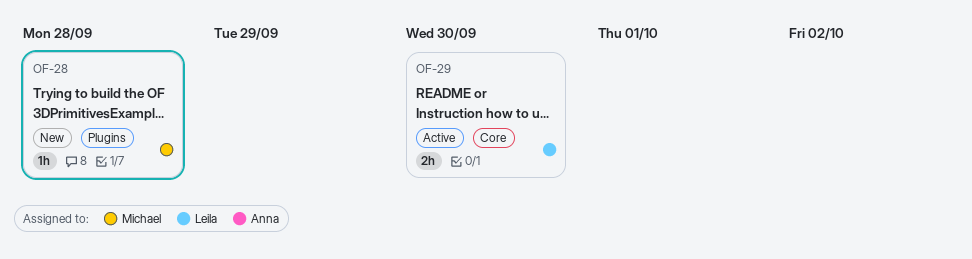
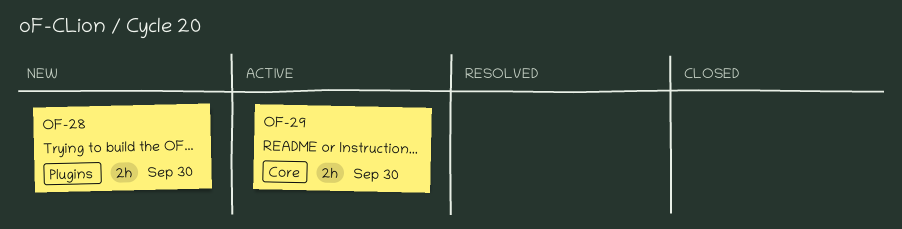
OF-28, estimate: 1h -> 2h
OF-28, due: Sep 28 -> Sep 30

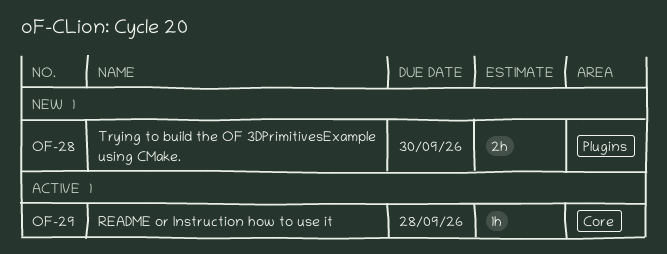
OF-29, estimate: 2h -> 1h
OF-29, due: Sep 30 -> Sep 28

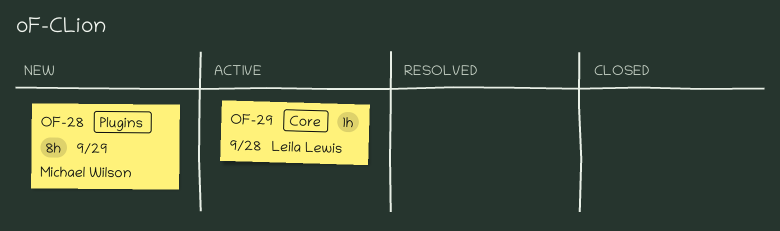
OF-28, estimate: 2h -> 8h
OF-28, due: Sep 30 -> Sep 29

